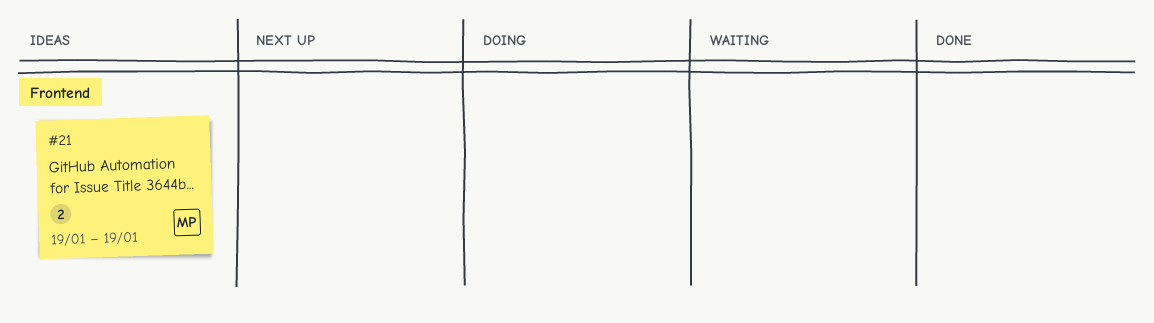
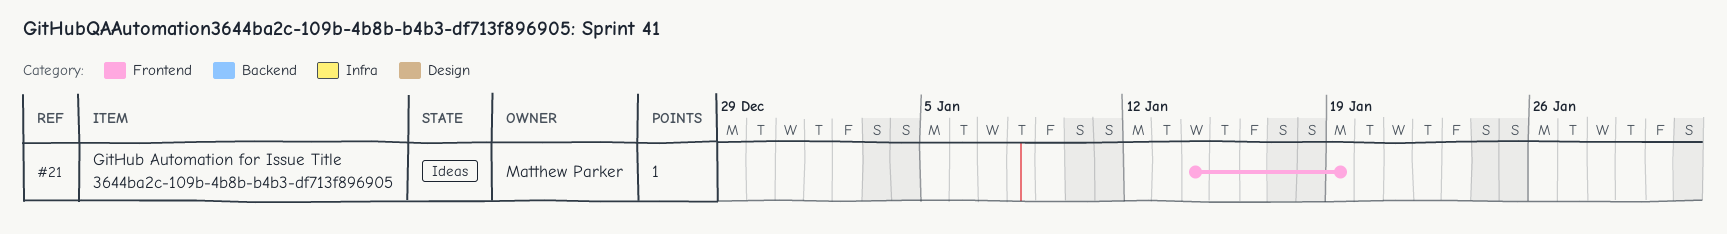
#21, estimate: 2 -> 1
#21, start: Jan 19 -> Jan 14

